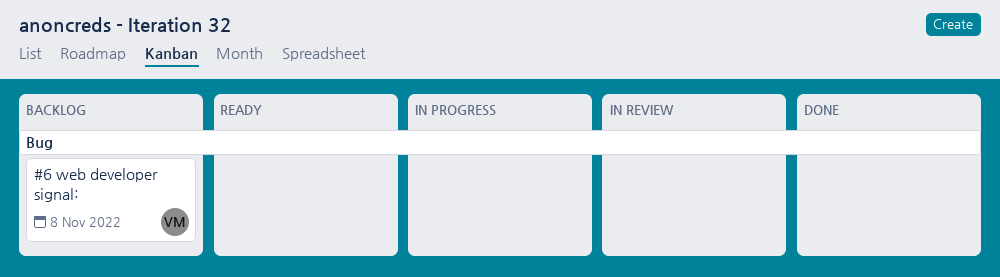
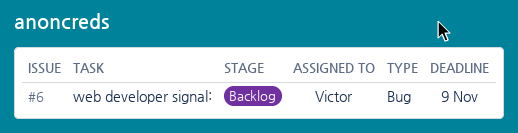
#6, due: Nov 8 -> Nov 9

